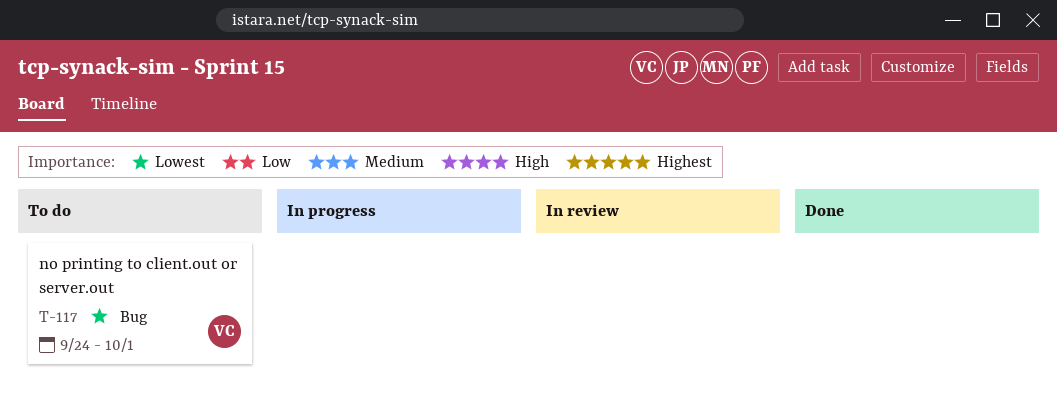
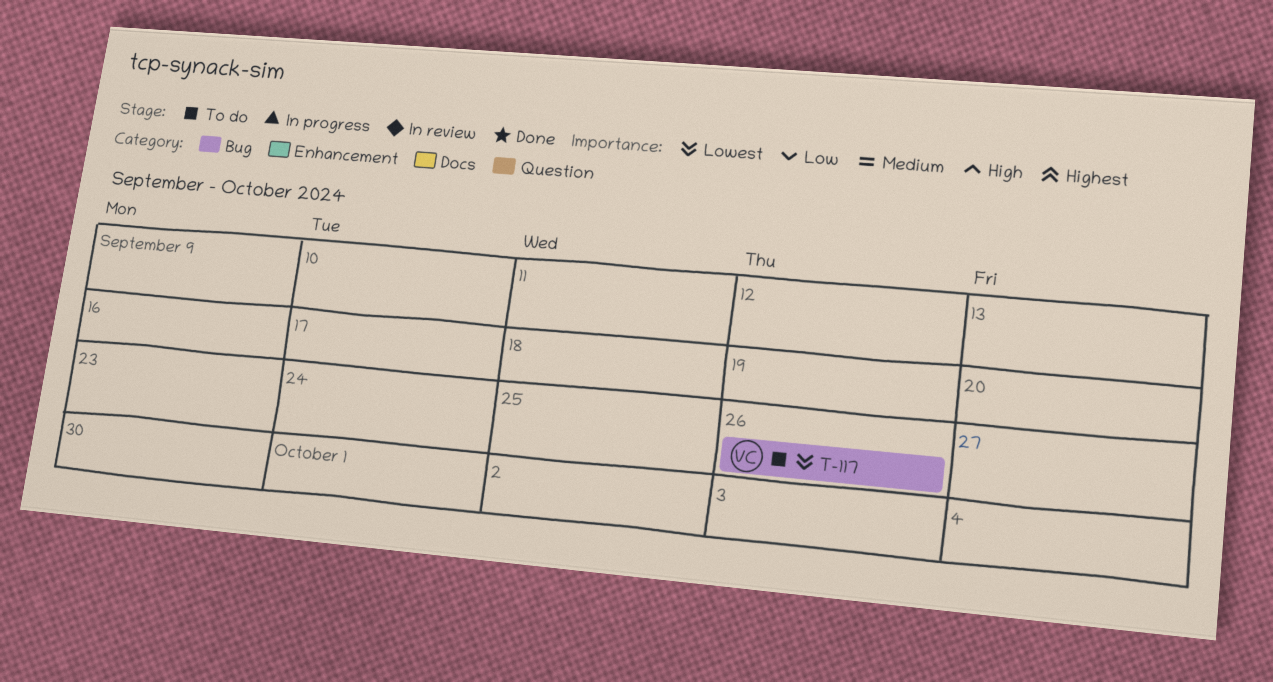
T-117, start: Sep 24 -> Sep 26
T-117, due: Oct 1 -> Sep 26

